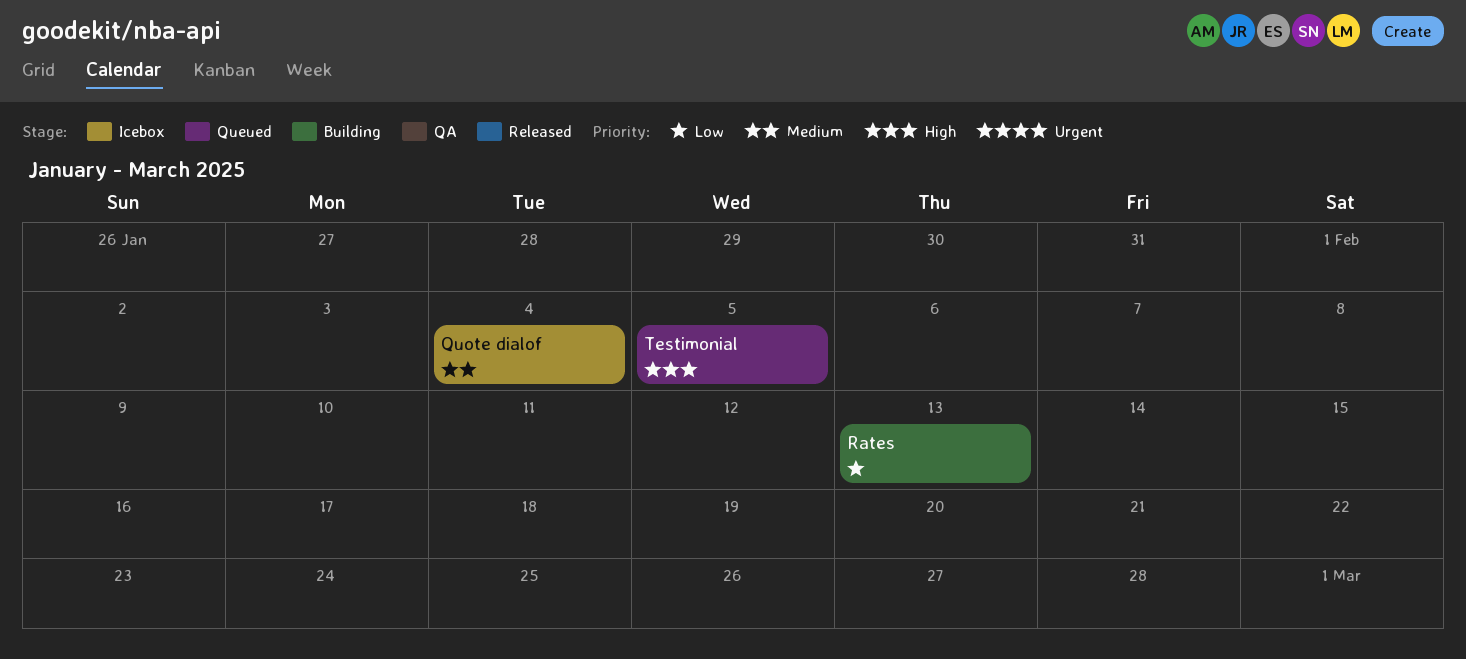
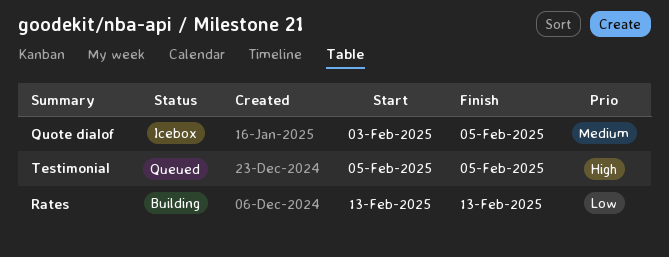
Quote dialof, due: Feb 4 -> Feb 5

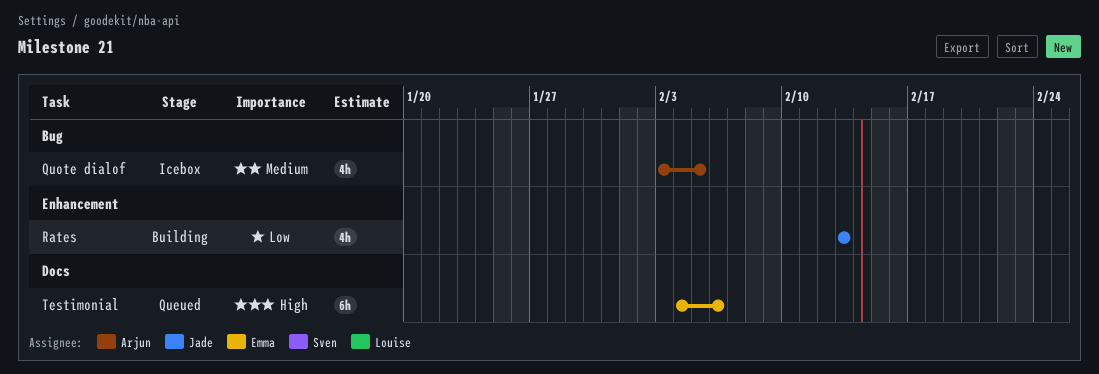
Testimonial, start: Feb 5 -> Feb 4
Testimonial, due: Feb 5 -> Feb 6

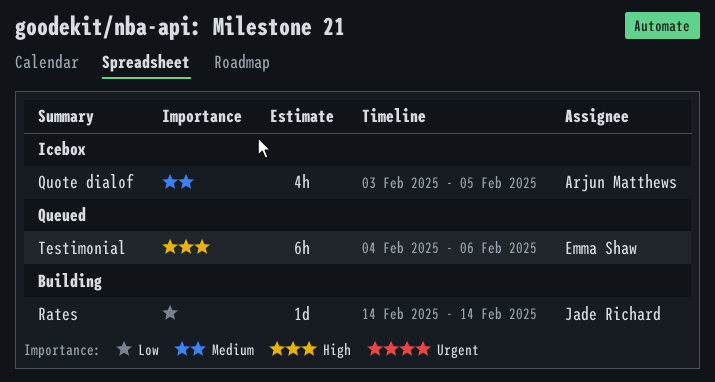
Rates, estimate: 4h -> 1d
Rates, start: Feb 13 -> Feb 14
Rates, due: Feb 13 -> Feb 14

